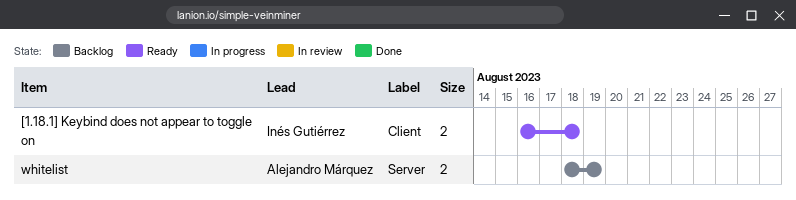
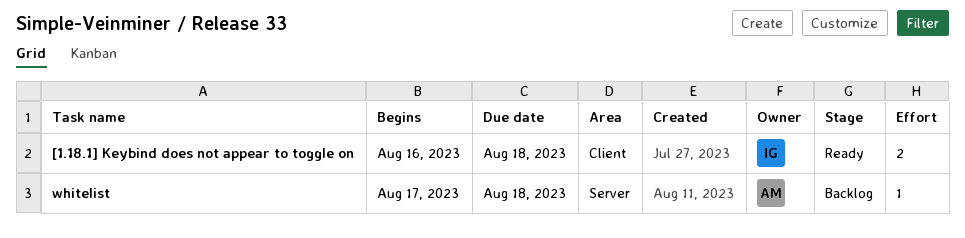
whitelist, estimate: 2 -> 1
whitelist, start: Aug 18 -> Aug 17
whitelist, due: Aug 19 -> Aug 18

